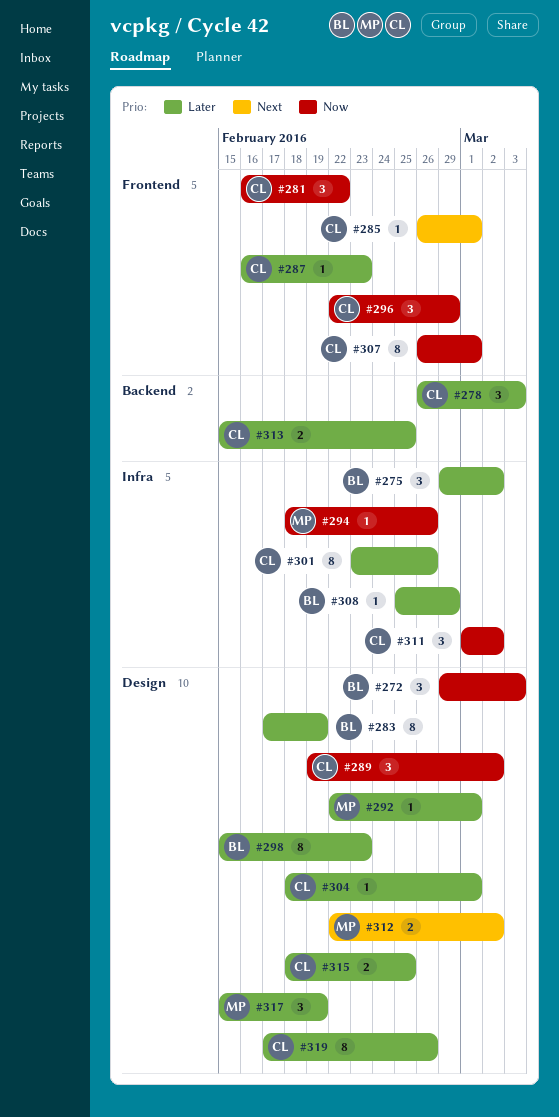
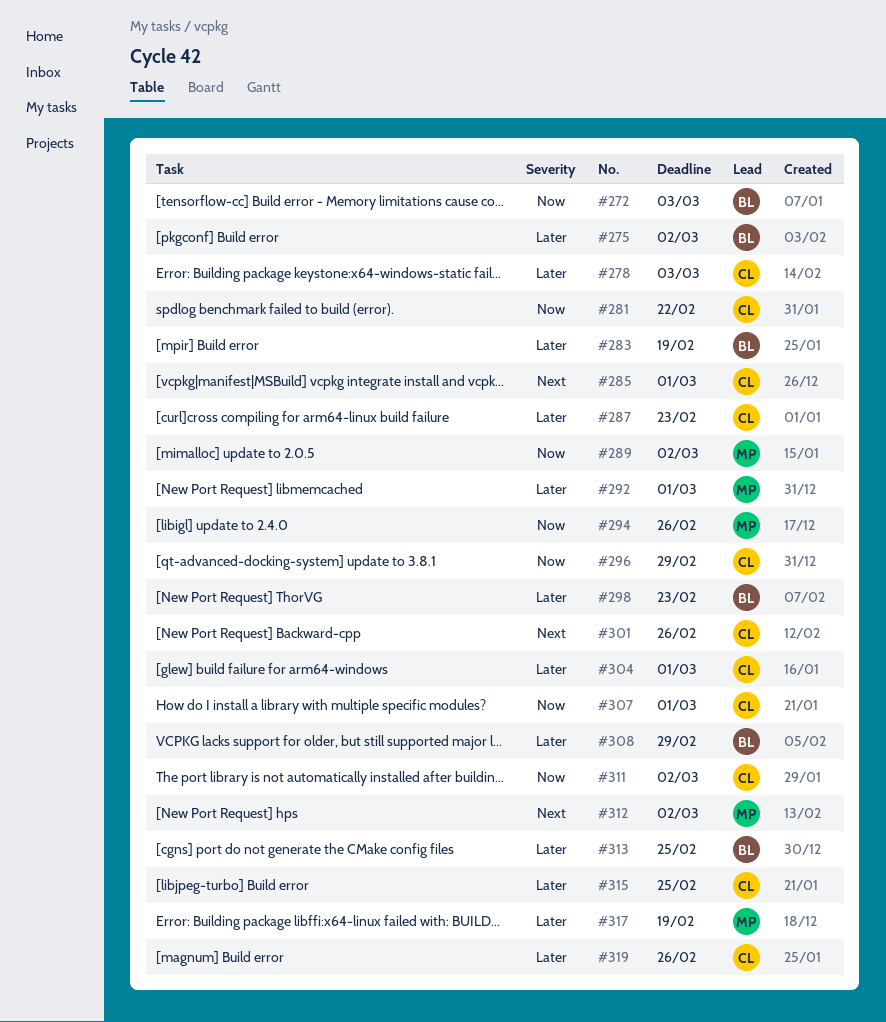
#289, owner: CL -> MP
#301, priority: Later -> Next
#313, owner: CL -> BL

